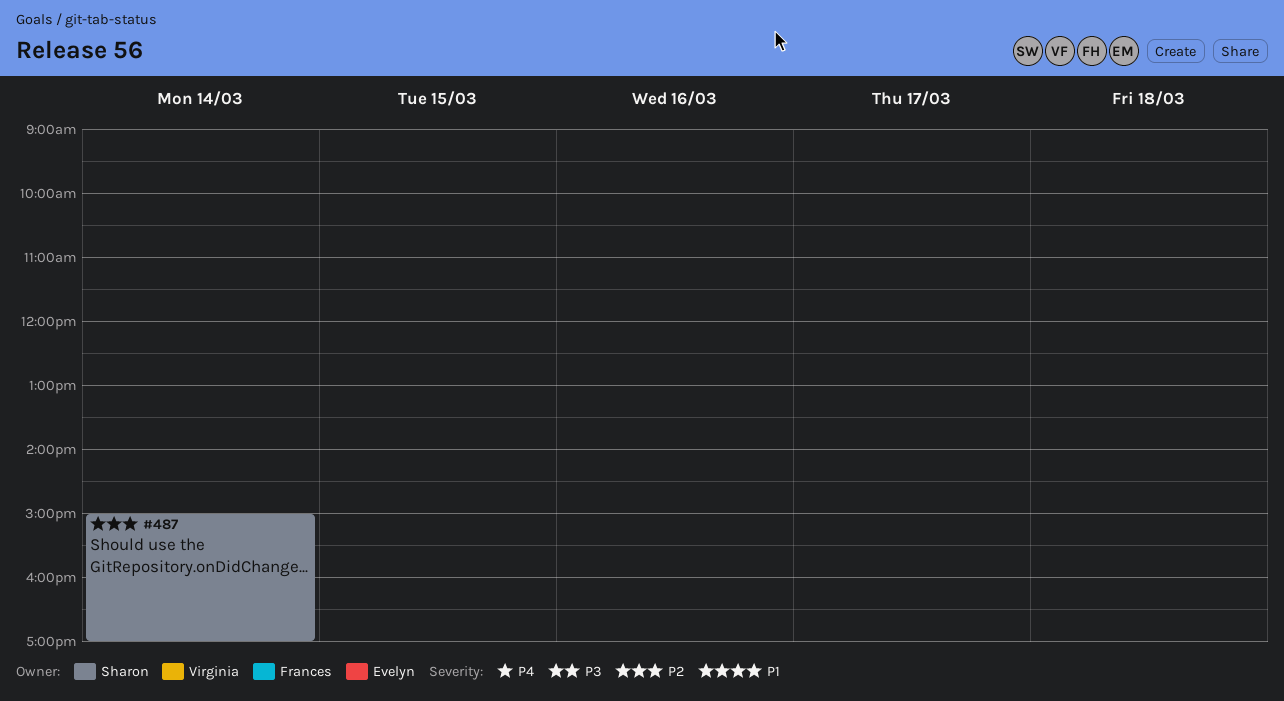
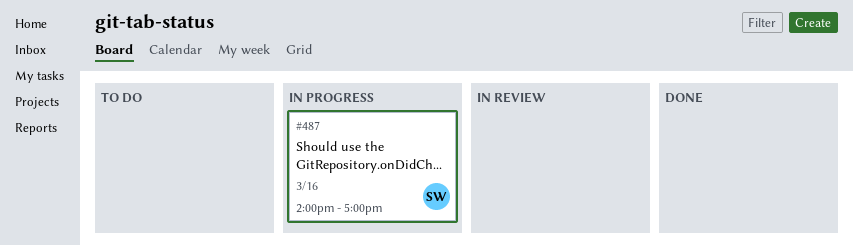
#487, day: Mar 14 -> Mar 16
#487, begins: 15:00 -> 14:00

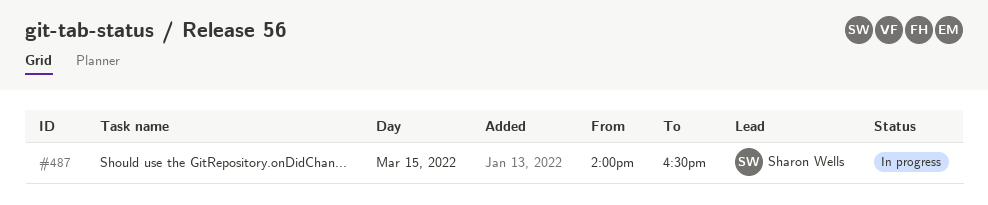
#487, day: Mar 16 -> Mar 15
#487, ends: 17:00 -> 16:30

